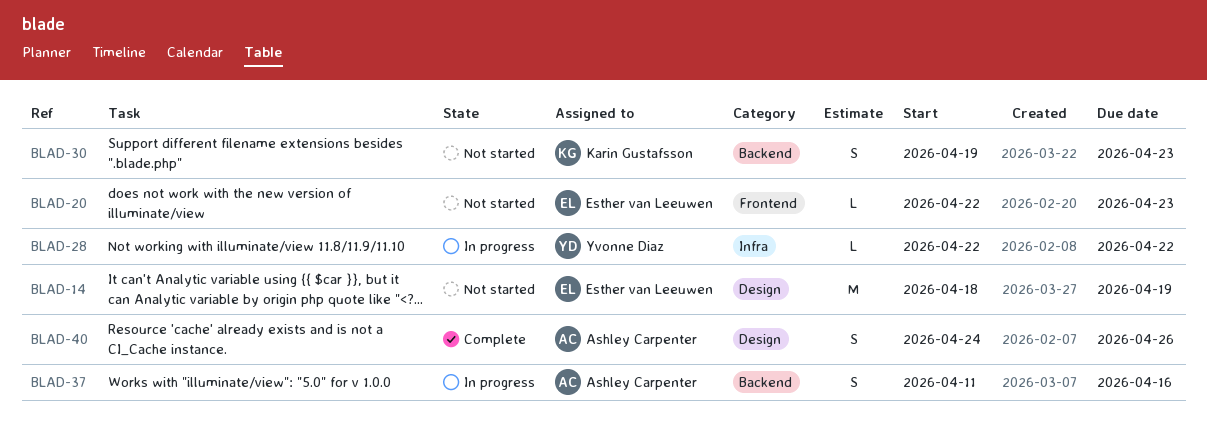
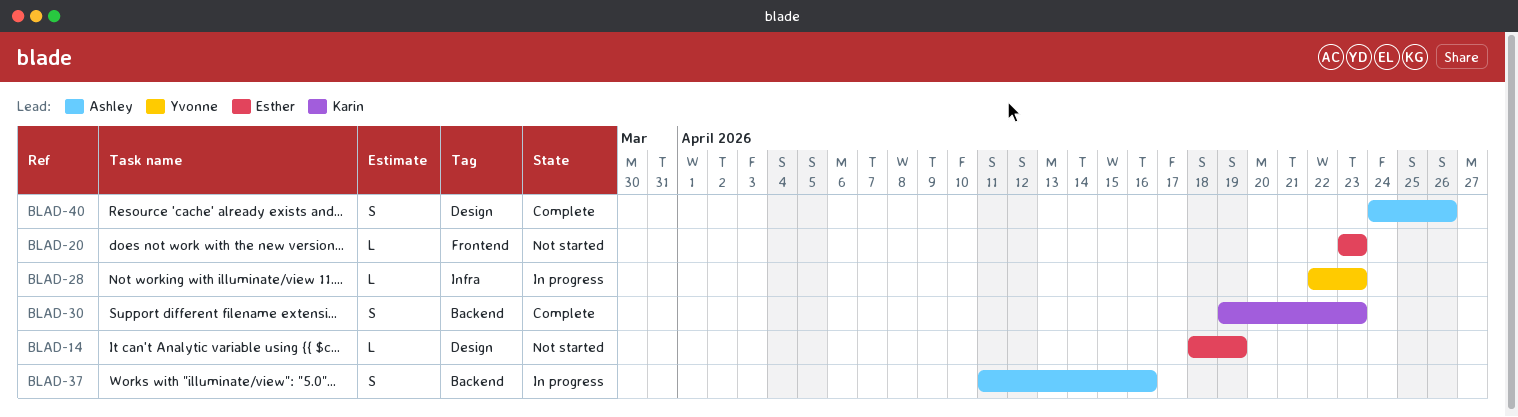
BLAD-14, estimate: M -> L
BLAD-20, start: Apr 22 -> Apr 23
BLAD-28, due: Apr 22 -> Apr 23
BLAD-30, status: Not started -> Complete

